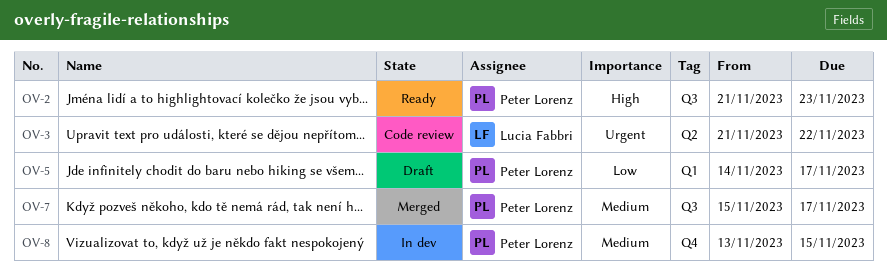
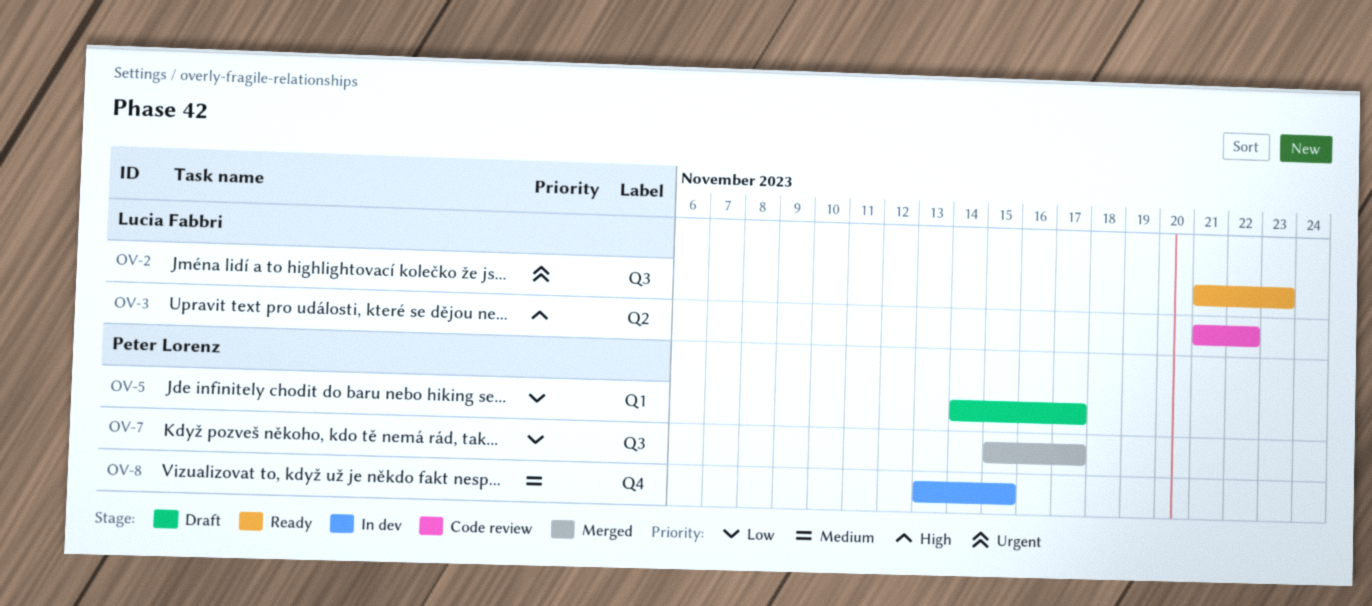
OV-2, owner: Peter Lorenz -> Lucia Fabbri
OV-2, priority: High -> Urgent
OV-3, priority: Urgent -> High
OV-7, priority: Medium -> Low

